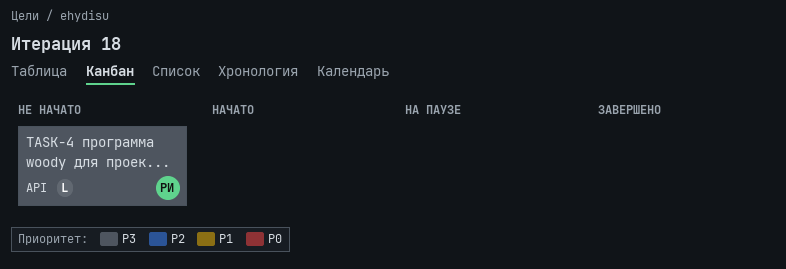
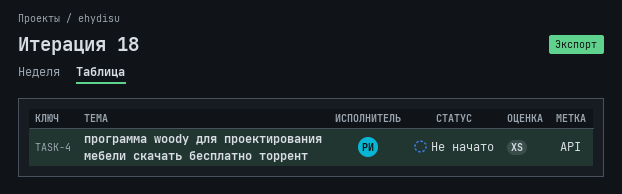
TASK-4, estimate: L -> XS

